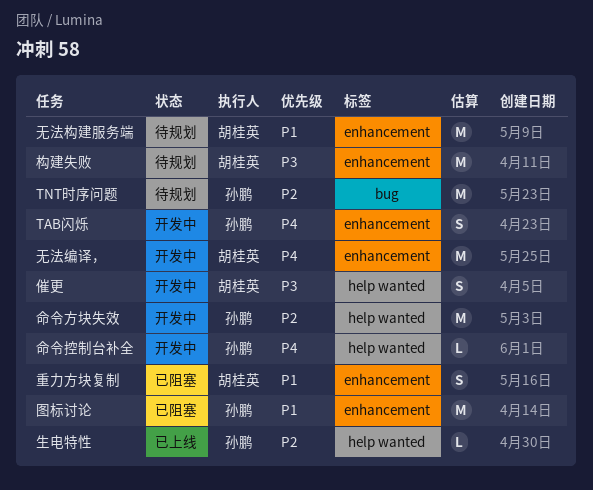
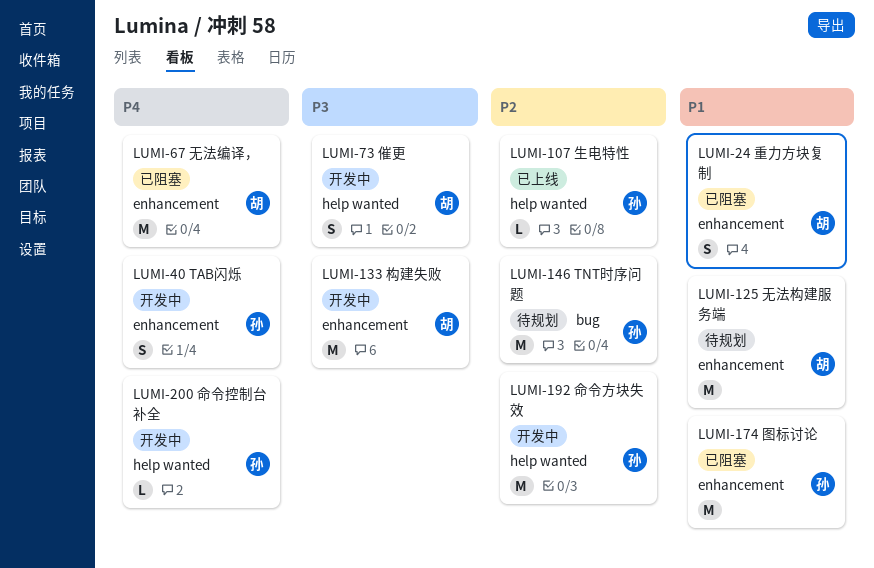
无法编译，, status: 开发中 -> 已阻塞
构建失败, status: 待规划 -> 开发中

